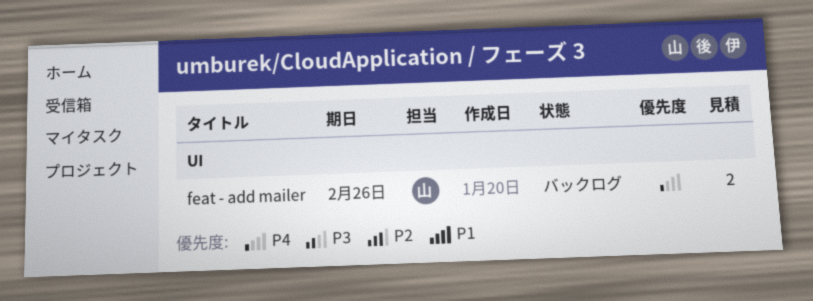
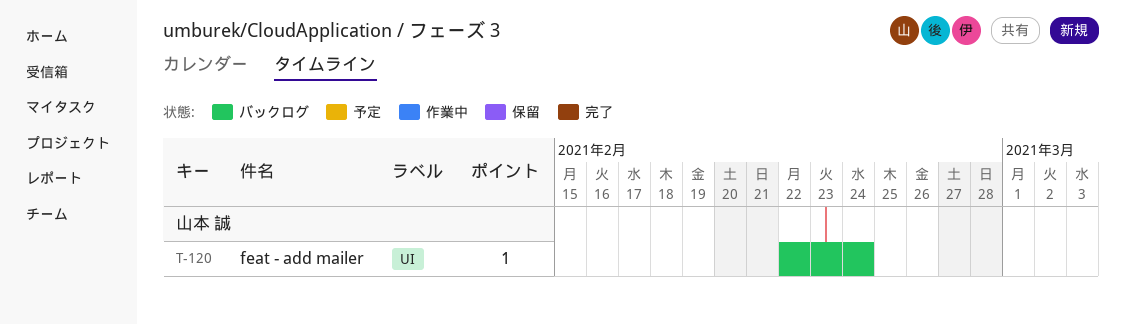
feat - add mailer, estimate: 2 -> 1
feat - add mailer, due: Feb 26 -> Feb 24

